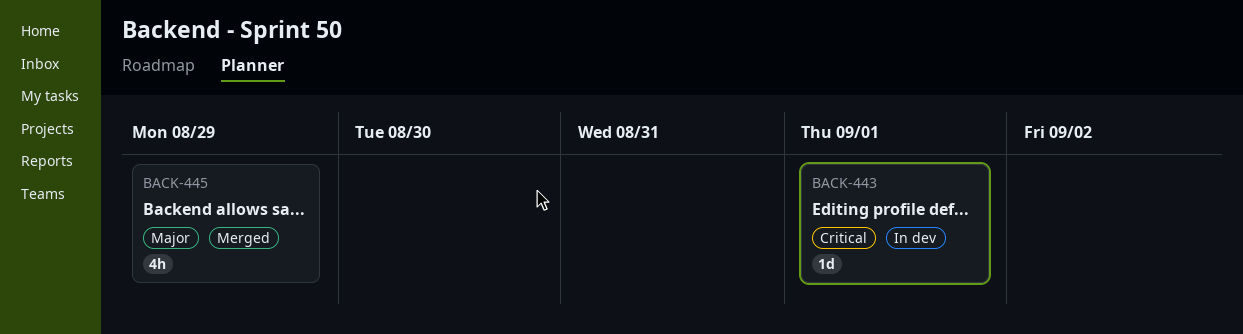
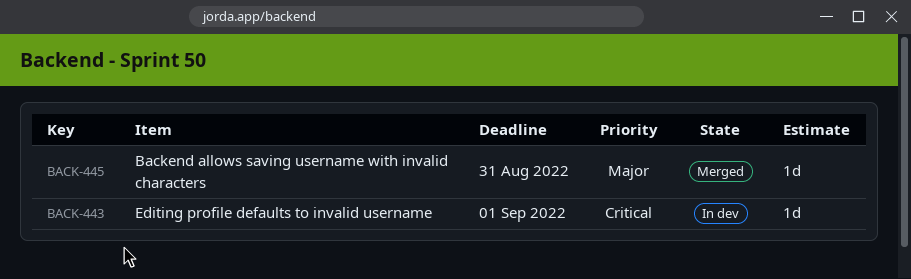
BACK-445, estimate: 4h -> 1d
BACK-445, due: Aug 29 -> Aug 31

